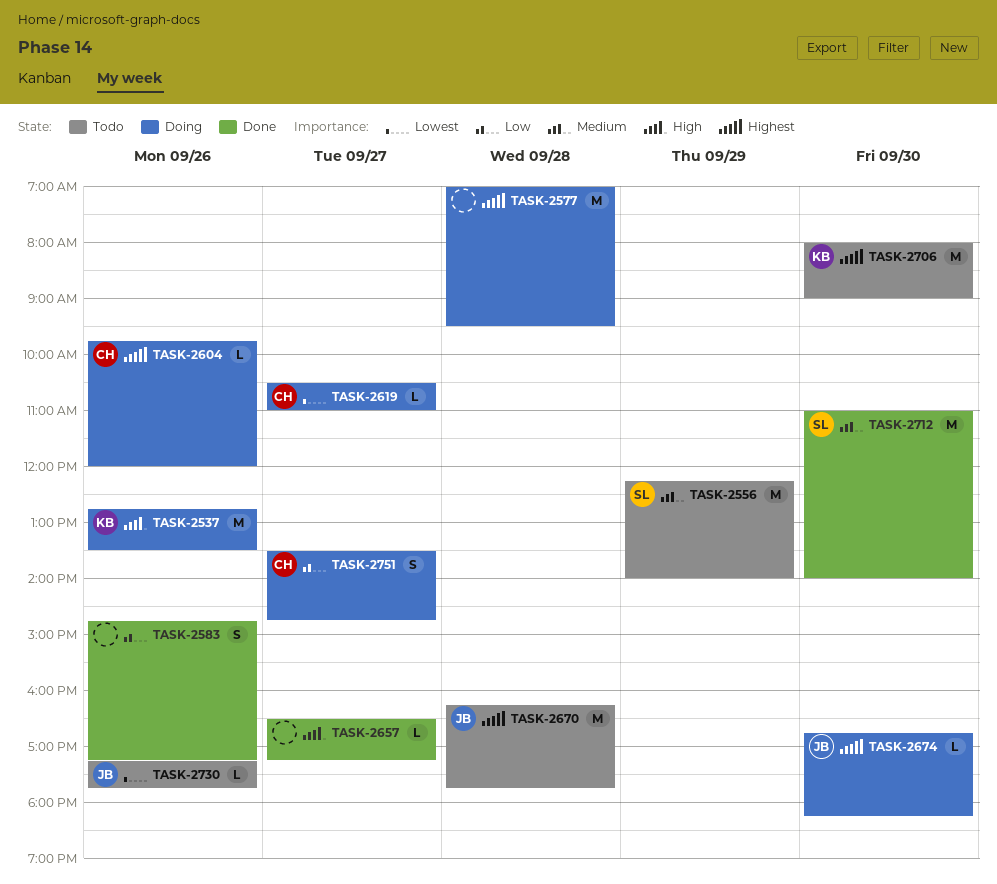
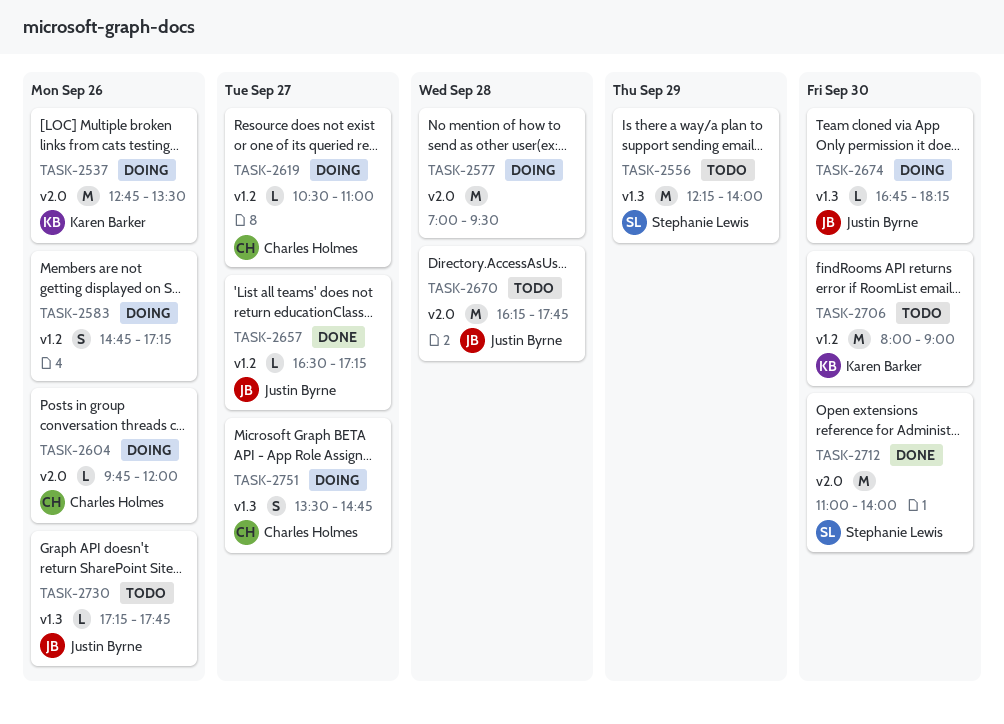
TASK-2583, status: Done -> Doing
TASK-2657, owner: none -> Justin Byrne

